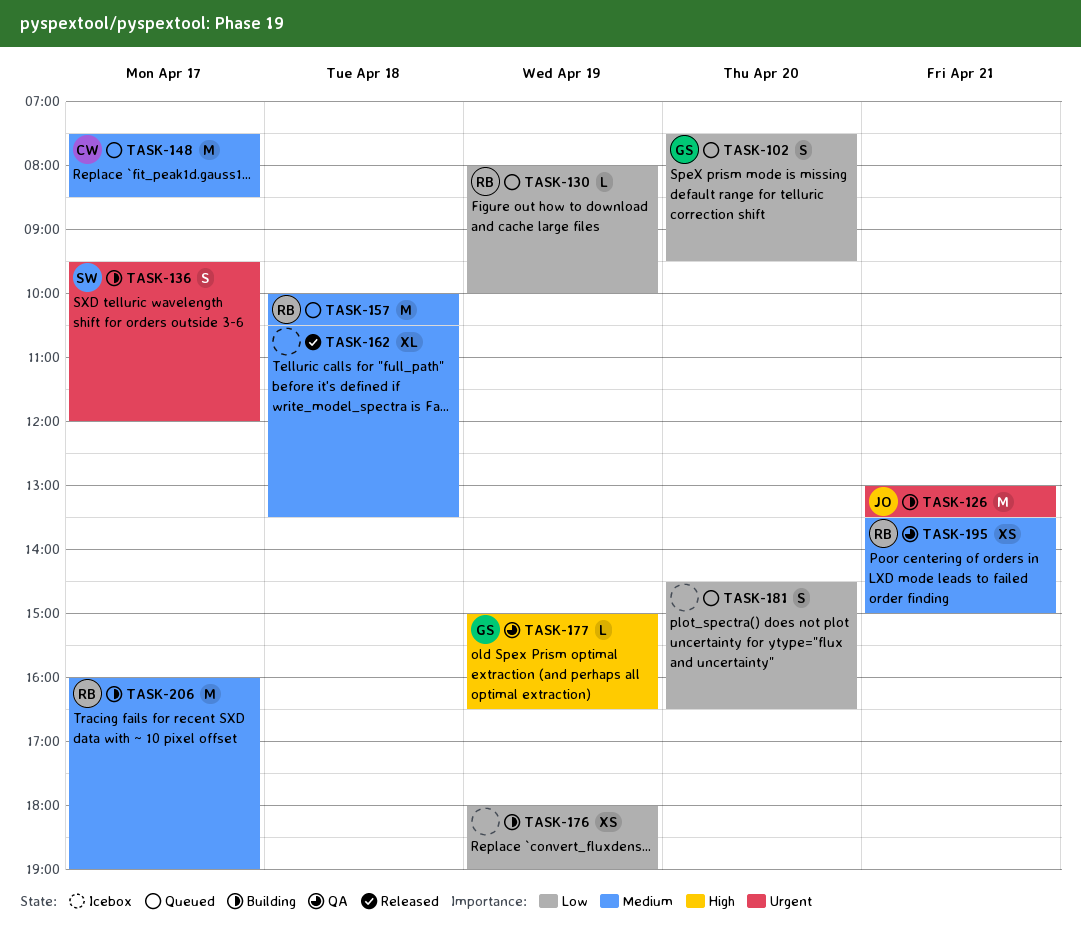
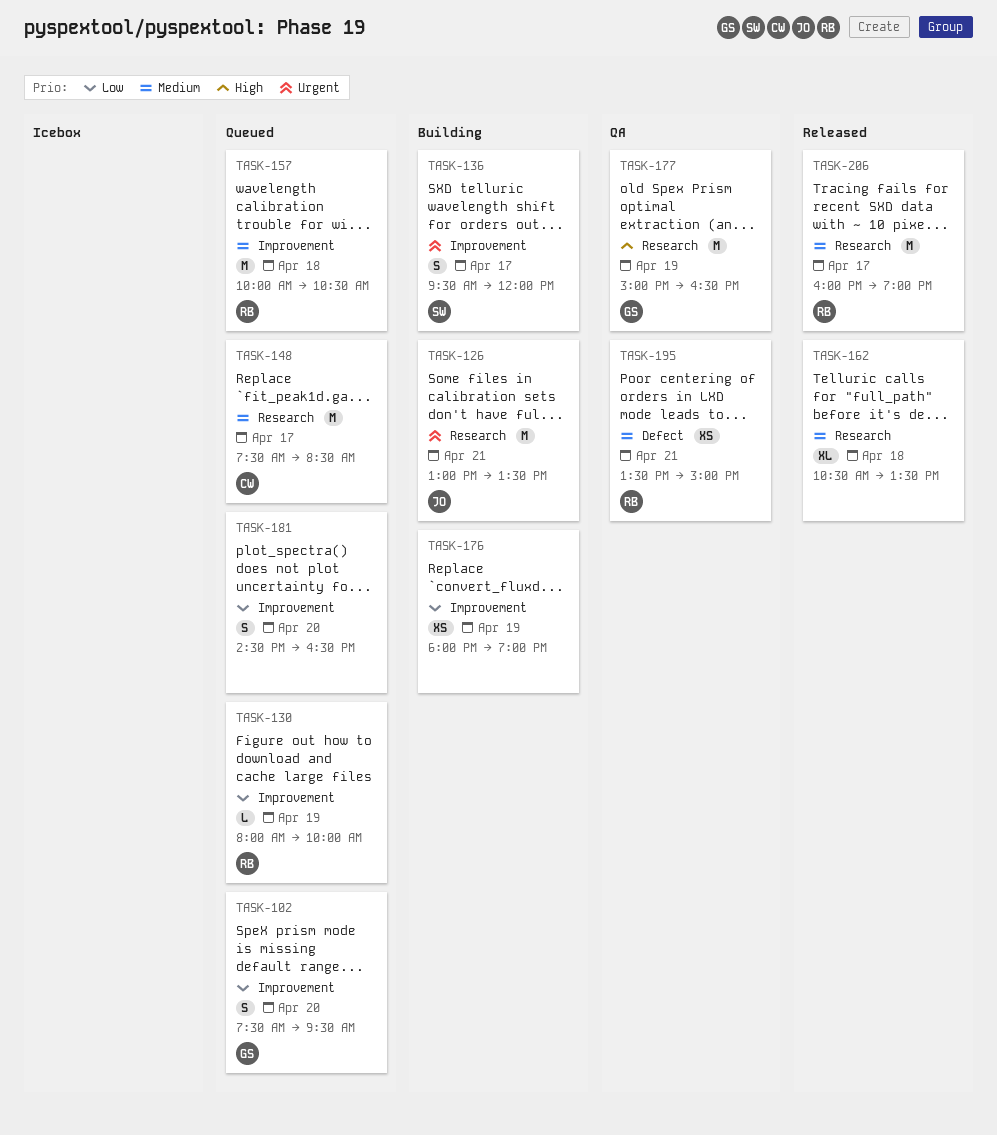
TASK-177, estimate: L -> M
TASK-206, status: Building -> Released

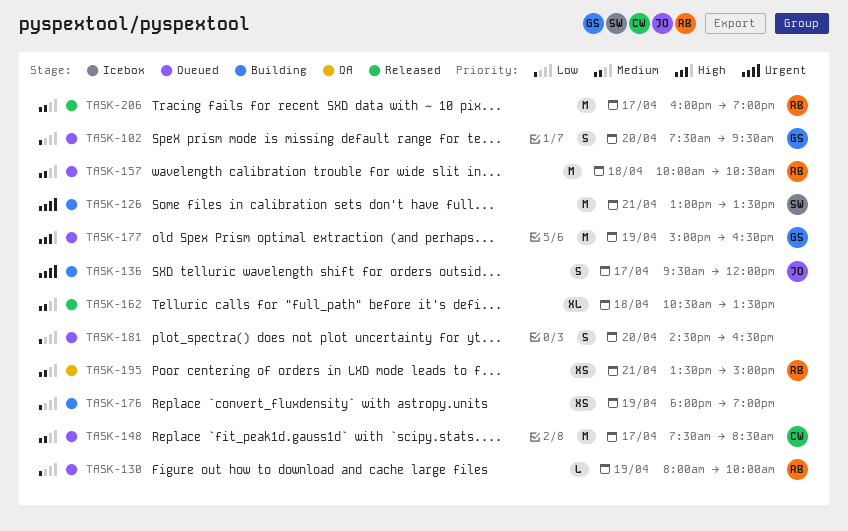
TASK-126, owner: JO -> SW
TASK-136, owner: SW -> JO
TASK-177, status: QA -> Queued

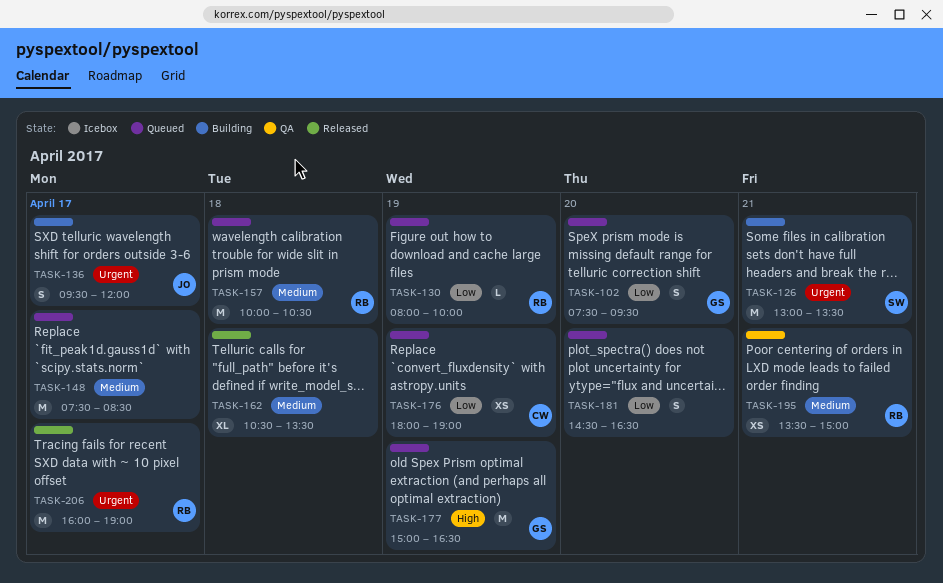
TASK-148, owner: CW -> none
TASK-176, status: Building -> Queued
TASK-176, owner: none -> CW
TASK-206, priority: Medium -> Urgent

